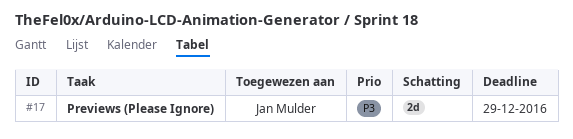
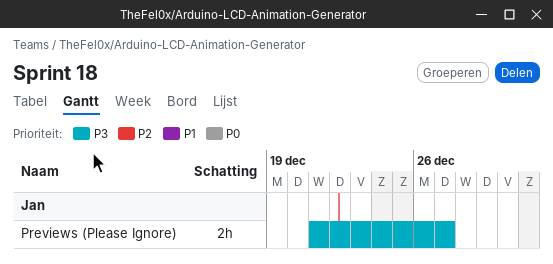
Previews (Please Ignore), estimate: 2d -> 2h
Previews (Please Ignore), due: Dec 29 -> Dec 27

